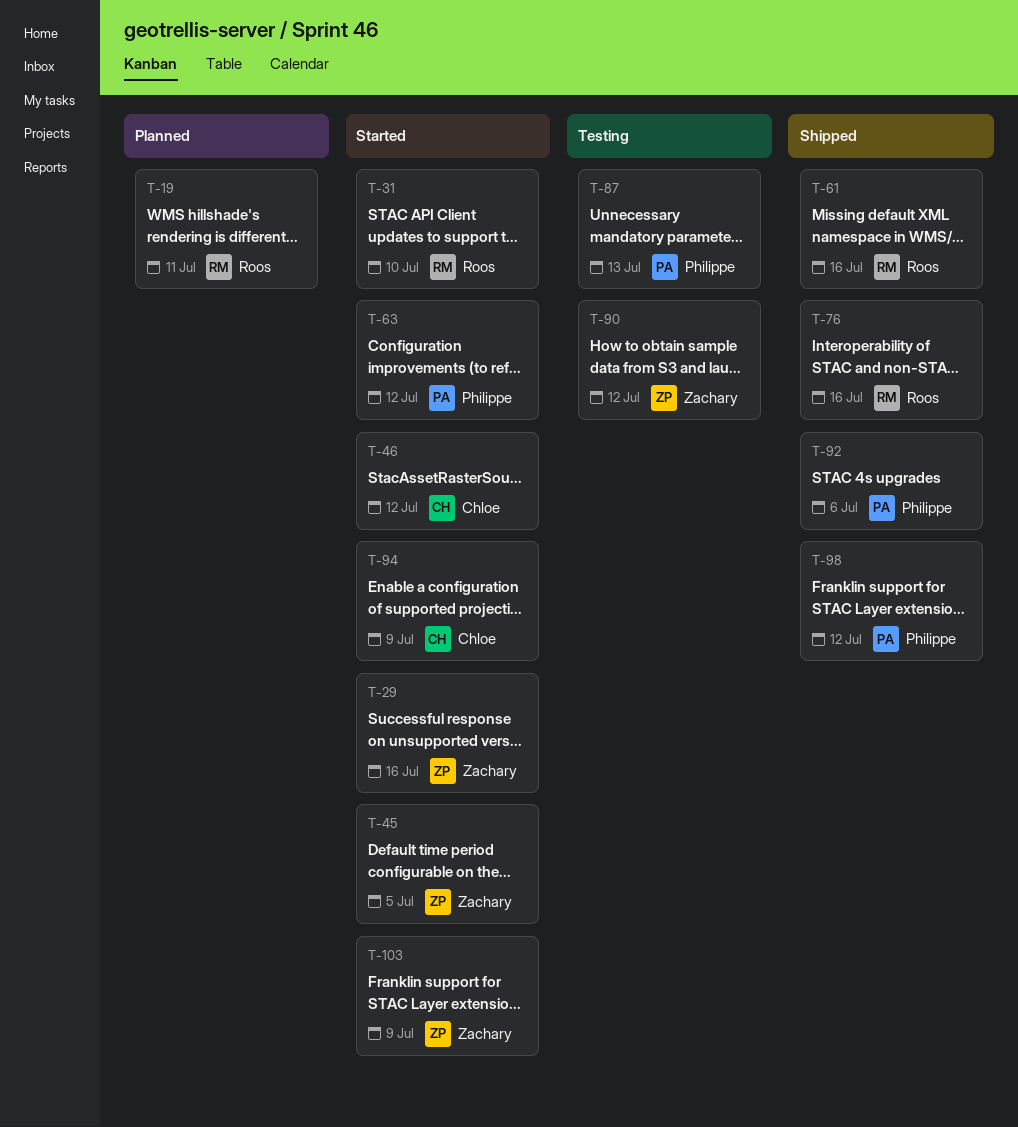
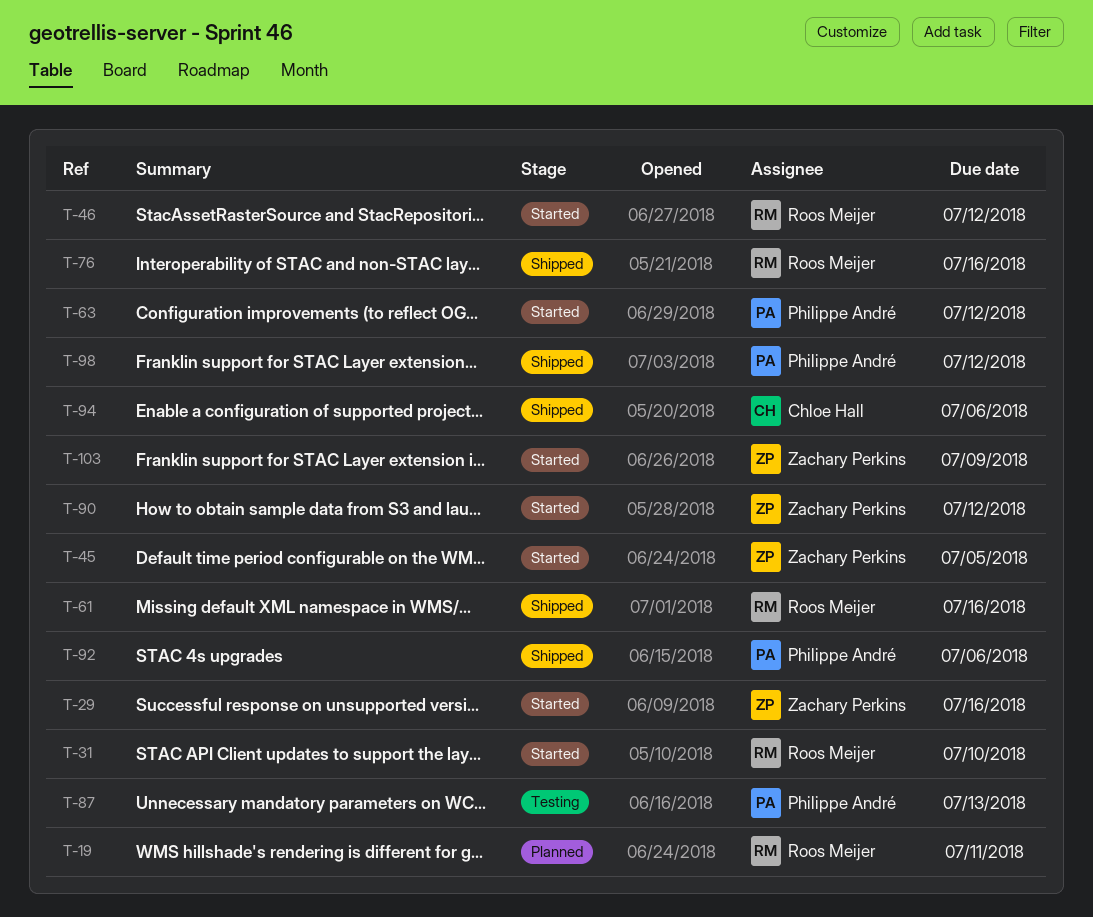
T-46, owner: Chloe Hall -> Roos Meijer
T-90, status: Testing -> Started
T-94, status: Started -> Shipped
T-94, due: Jul 9 -> Jul 6

